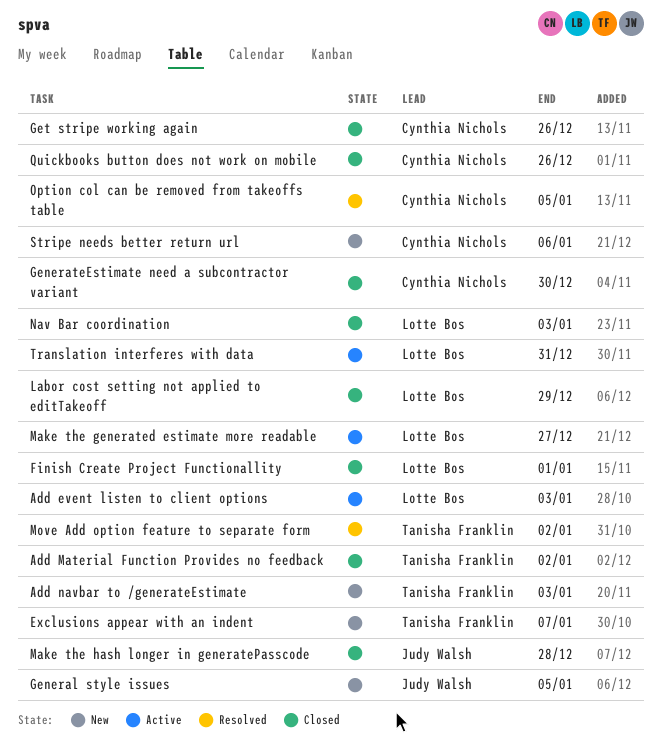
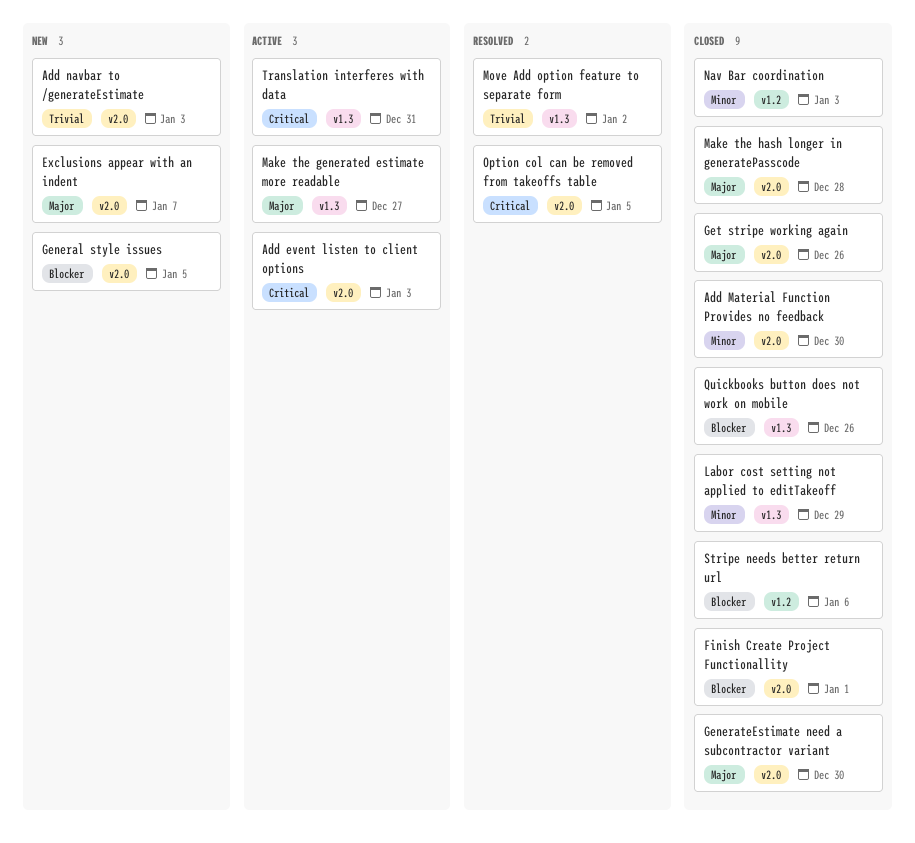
Add Material Function Provides no feedback, due: Jan 2 -> Dec 30
Stripe needs better return url, status: New -> Closed

